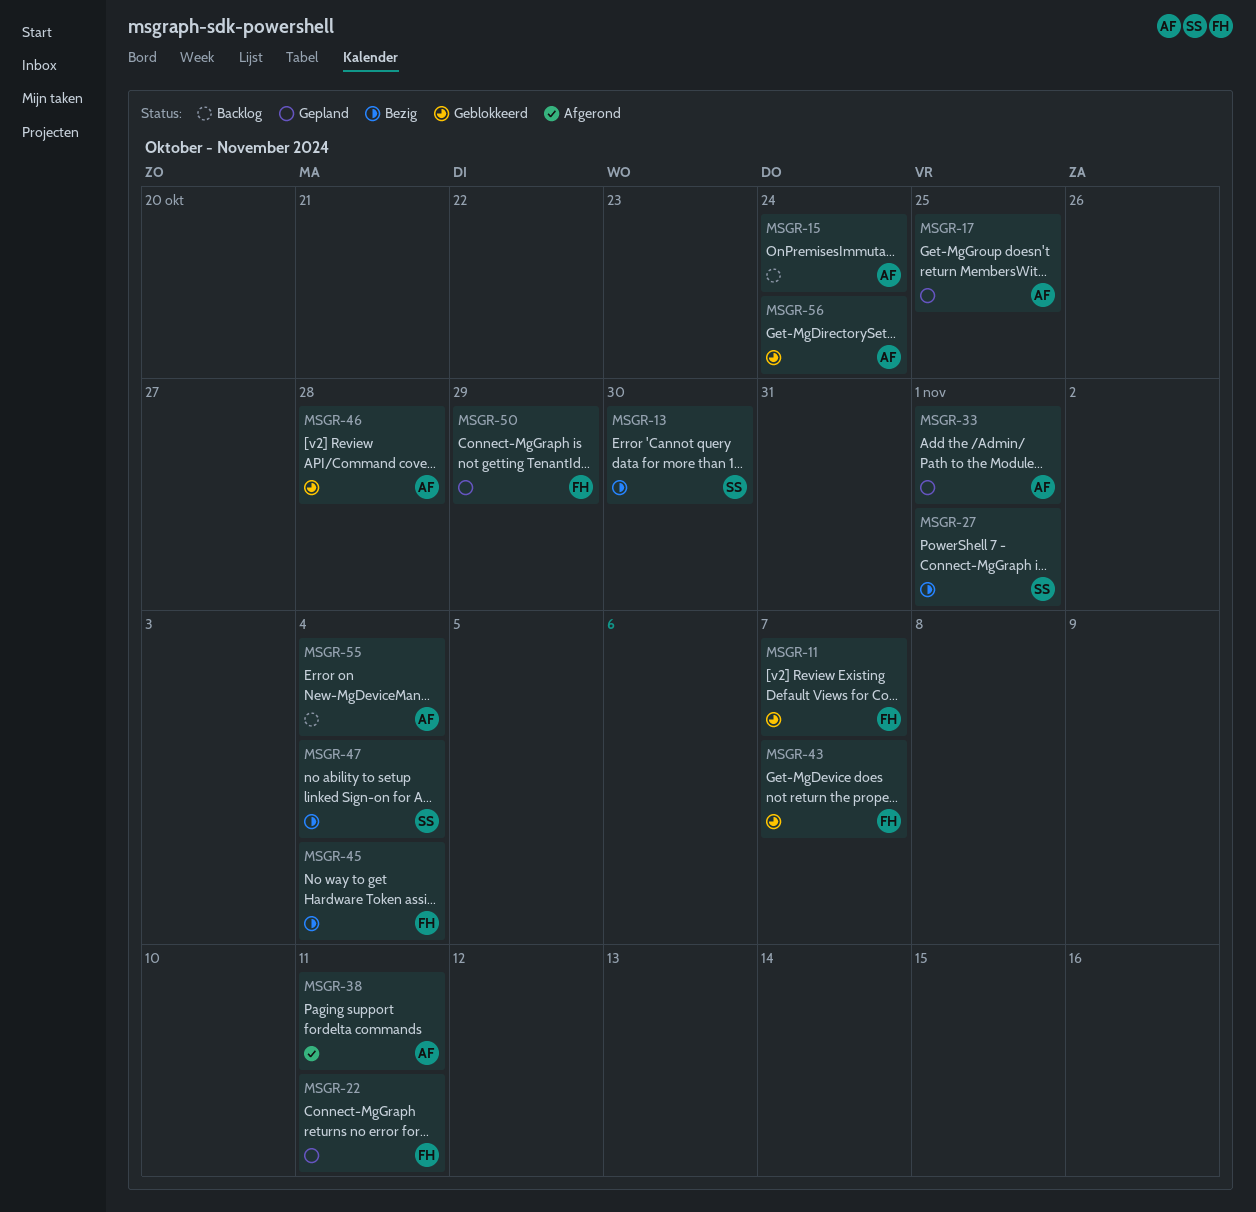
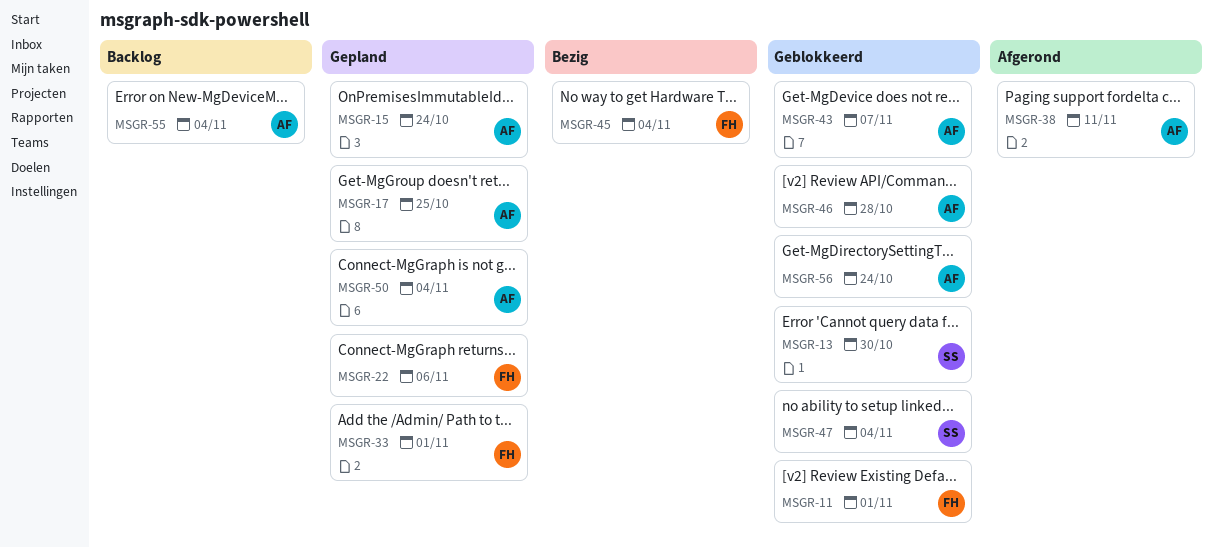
MSGR-11, due: Nov 7 -> Nov 1
MSGR-13, status: Bezig -> Geblokkeerd
MSGR-15, status: Backlog -> Gepland
MSGR-22, due: Nov 11 -> Nov 6
MSGR-27: present -> none
MSGR-33, owner: AF -> FH
MSGR-43, owner: FH -> AF
MSGR-47, status: Bezig -> Geblokkeerd
MSGR-50, owner: FH -> AF
MSGR-50, due: Oct 29 -> Nov 4

